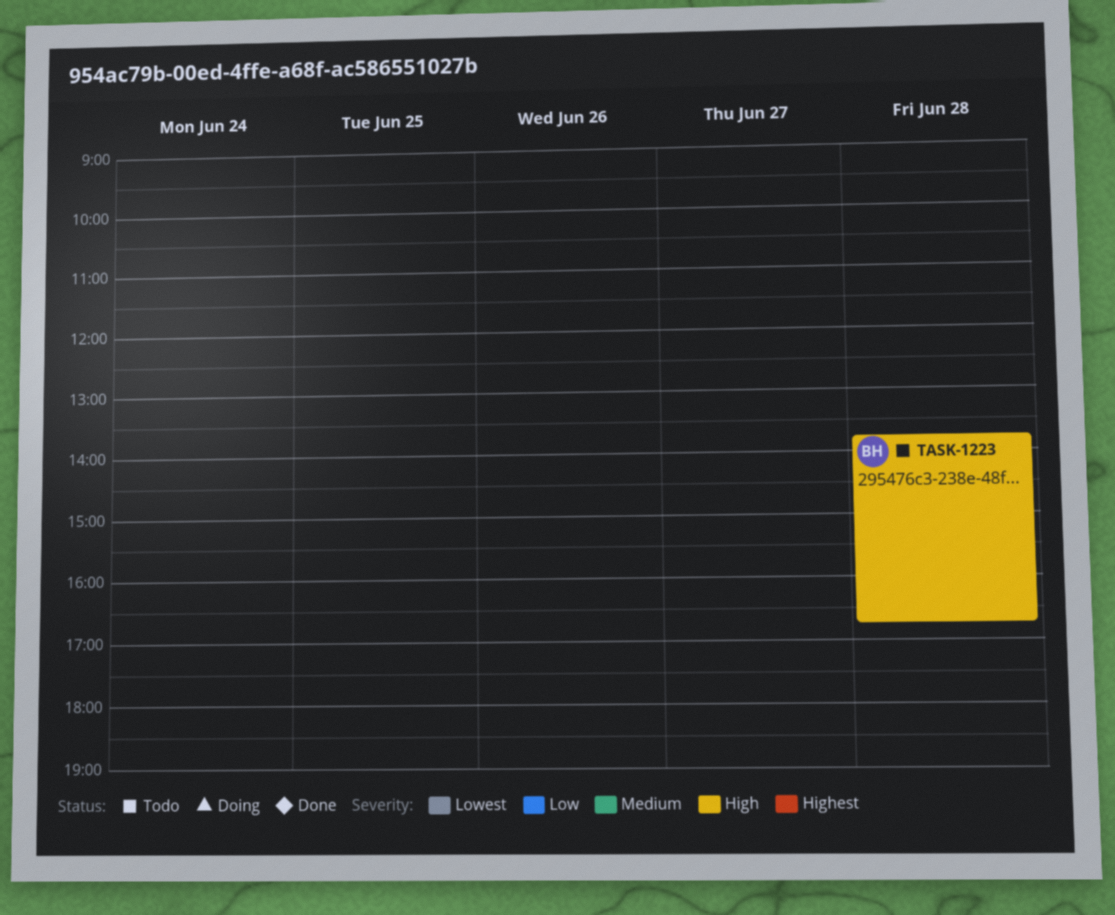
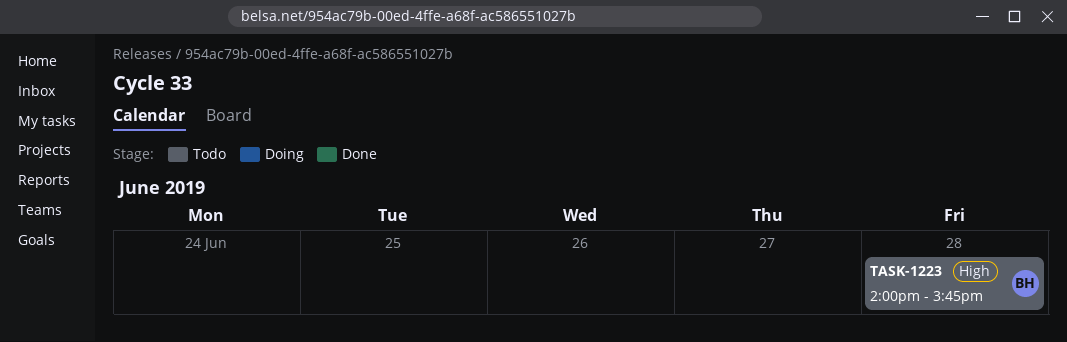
TASK-1223, begins: 13:45 -> 14:00
TASK-1223, ends: 16:45 -> 15:45

